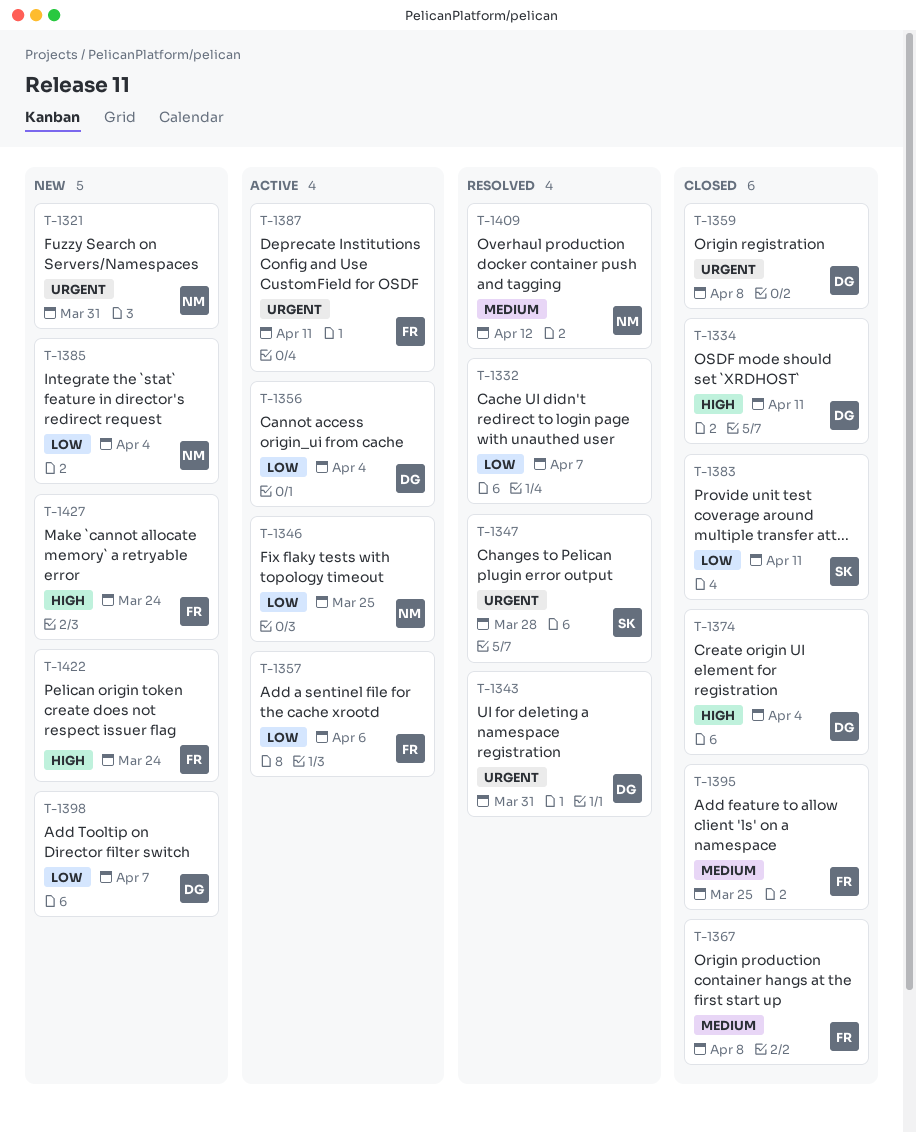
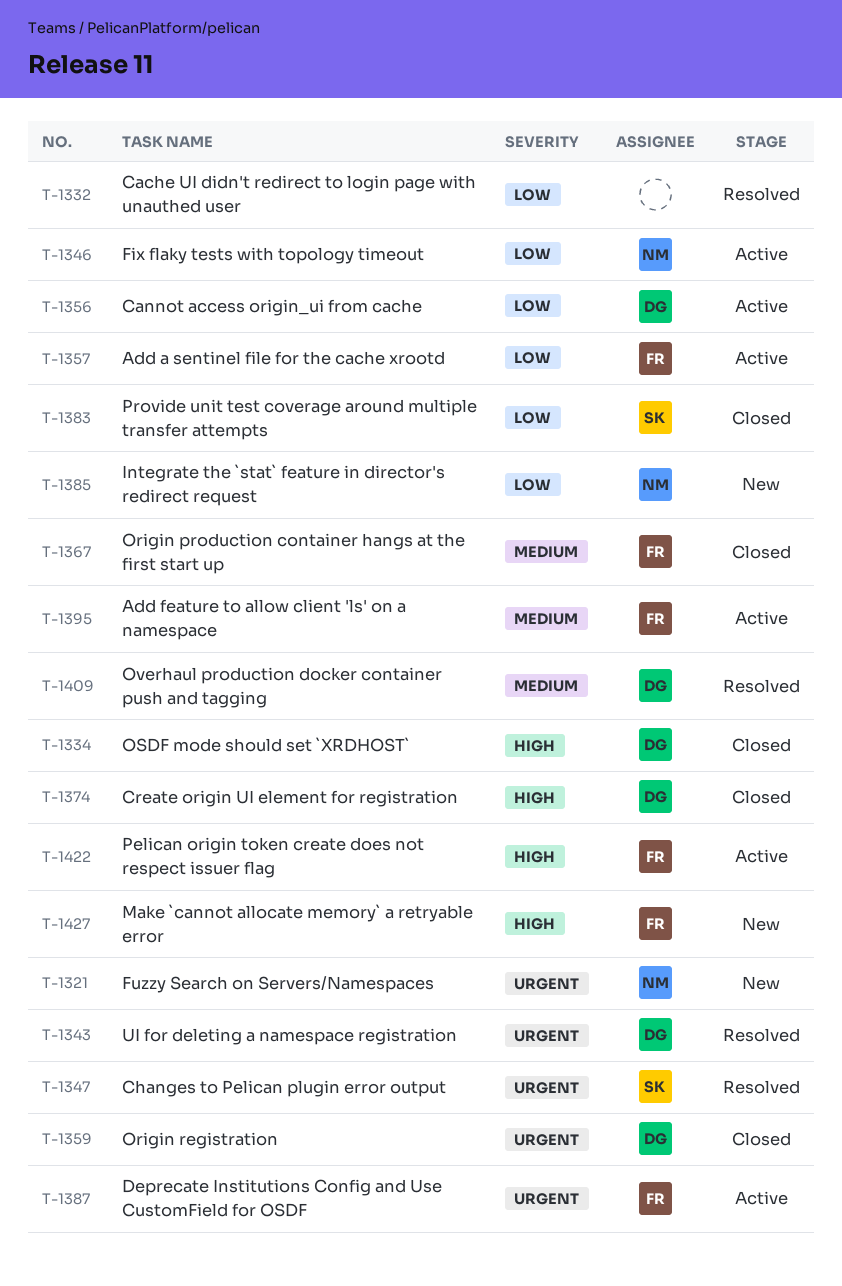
T-1395, status: Closed -> Active
T-1398: present -> none
T-1409, owner: NM -> DG
T-1422, status: New -> Active

